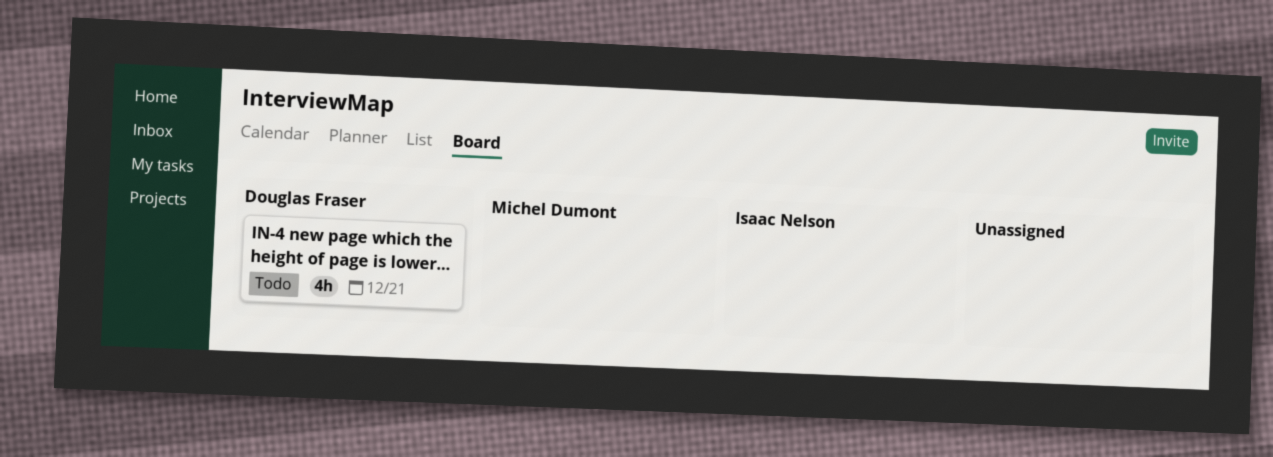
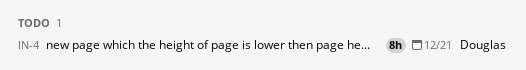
IN-4, estimate: 4h -> 8h

